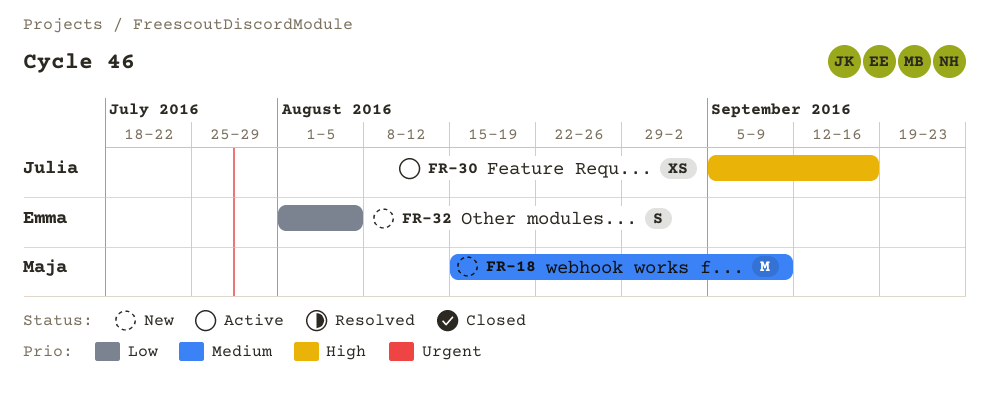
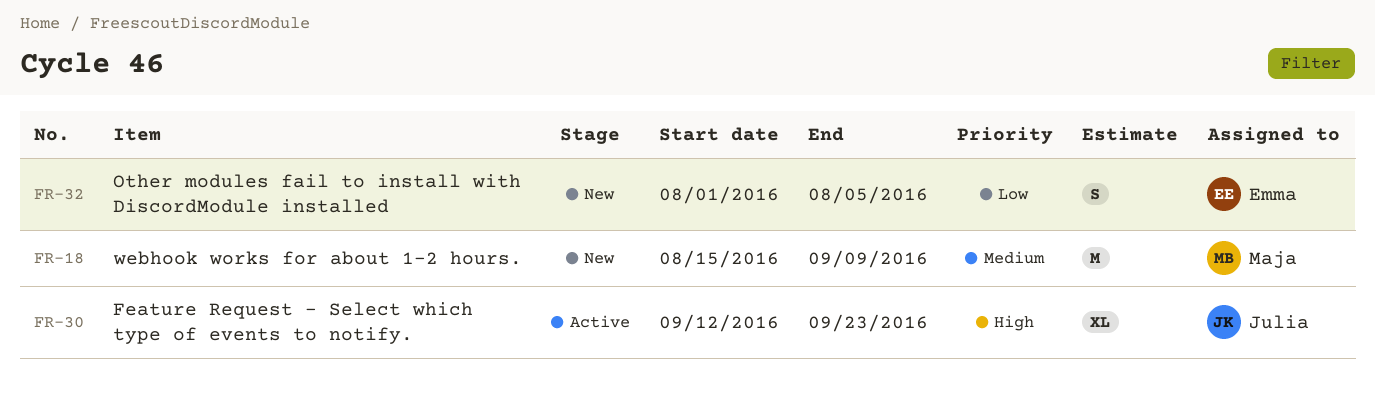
FR-30, estimate: XS -> XL
FR-30, start: Sep 5 -> Sep 12
FR-30, due: Sep 16 -> Sep 23

